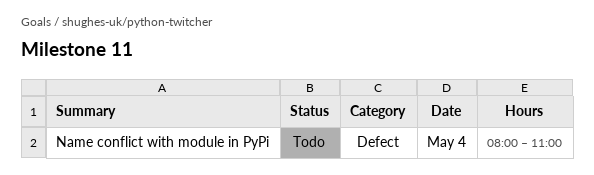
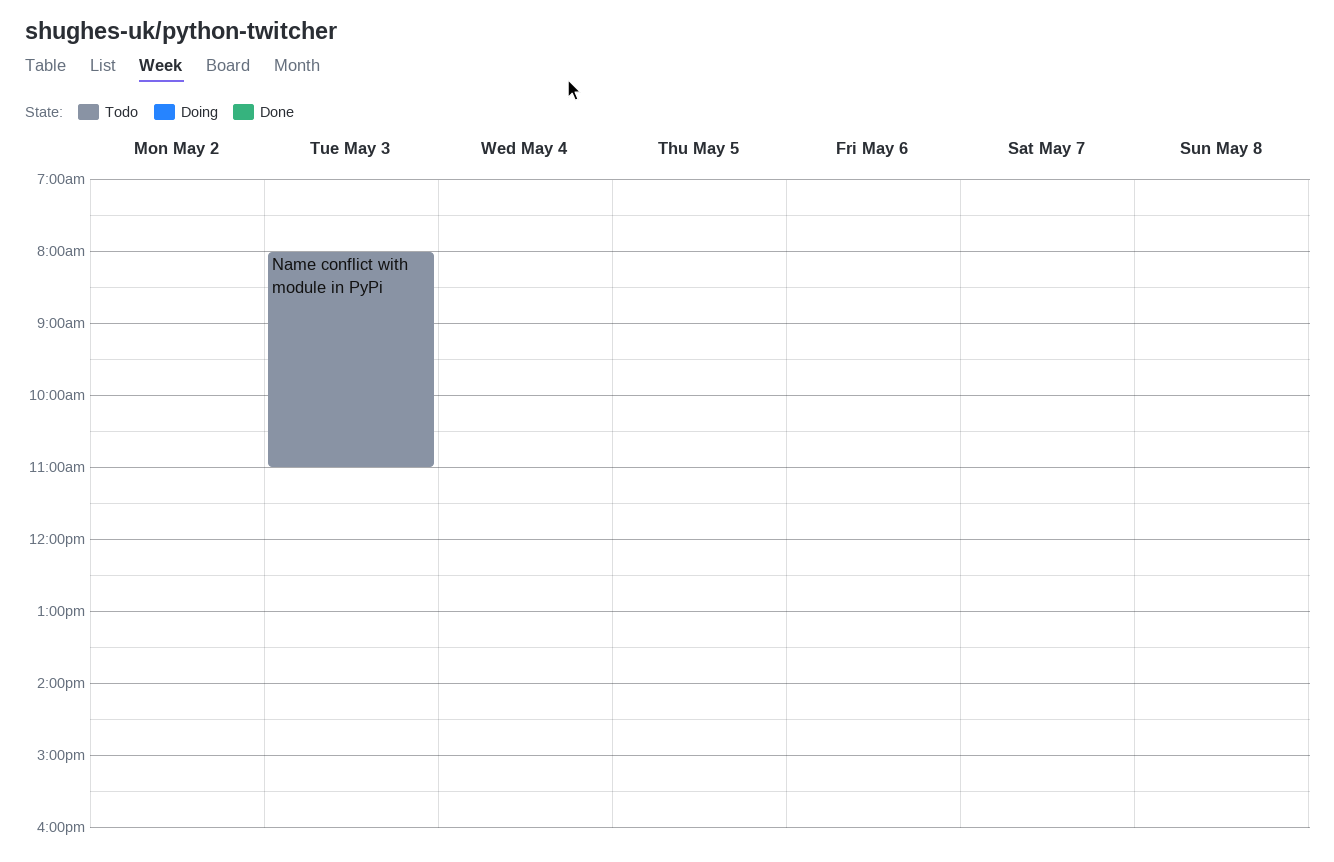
Name conflict with module in PyPi, day: May 4 -> May 3

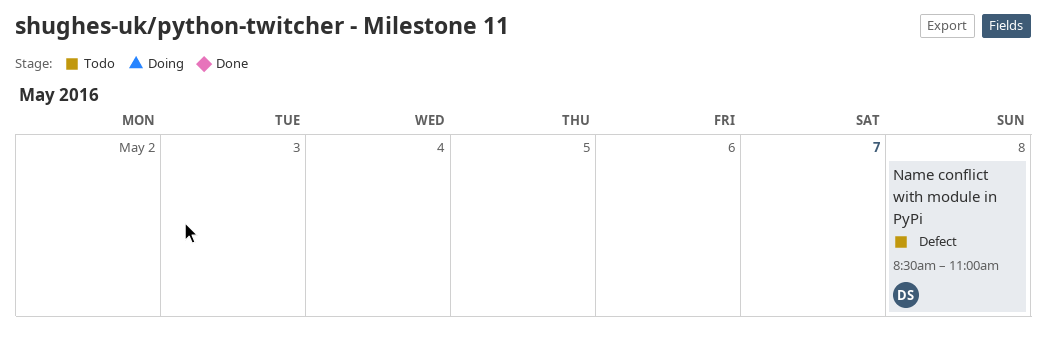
Name conflict with module in PyPi, day: May 3 -> May 8
Name conflict with module in PyPi, begins: 08:00 -> 08:30

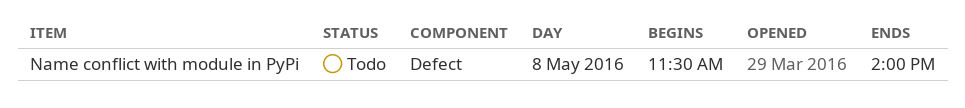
Name conflict with module in PyPi, begins: 08:30 -> 11:30
Name conflict with module in PyPi, ends: 11:00 -> 14:00

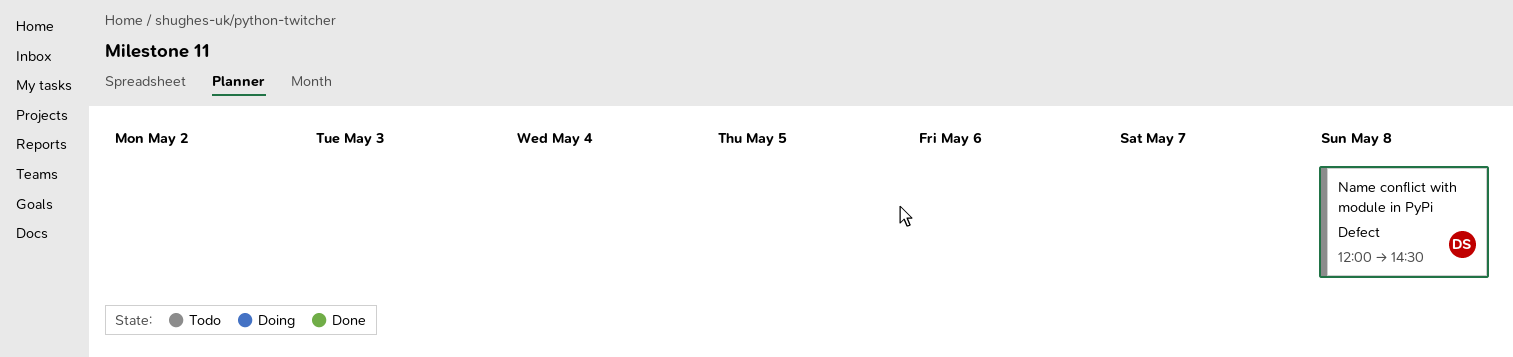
Name conflict with module in PyPi, begins: 11:30 -> 12:00
Name conflict with module in PyPi, ends: 14:00 -> 14:30

